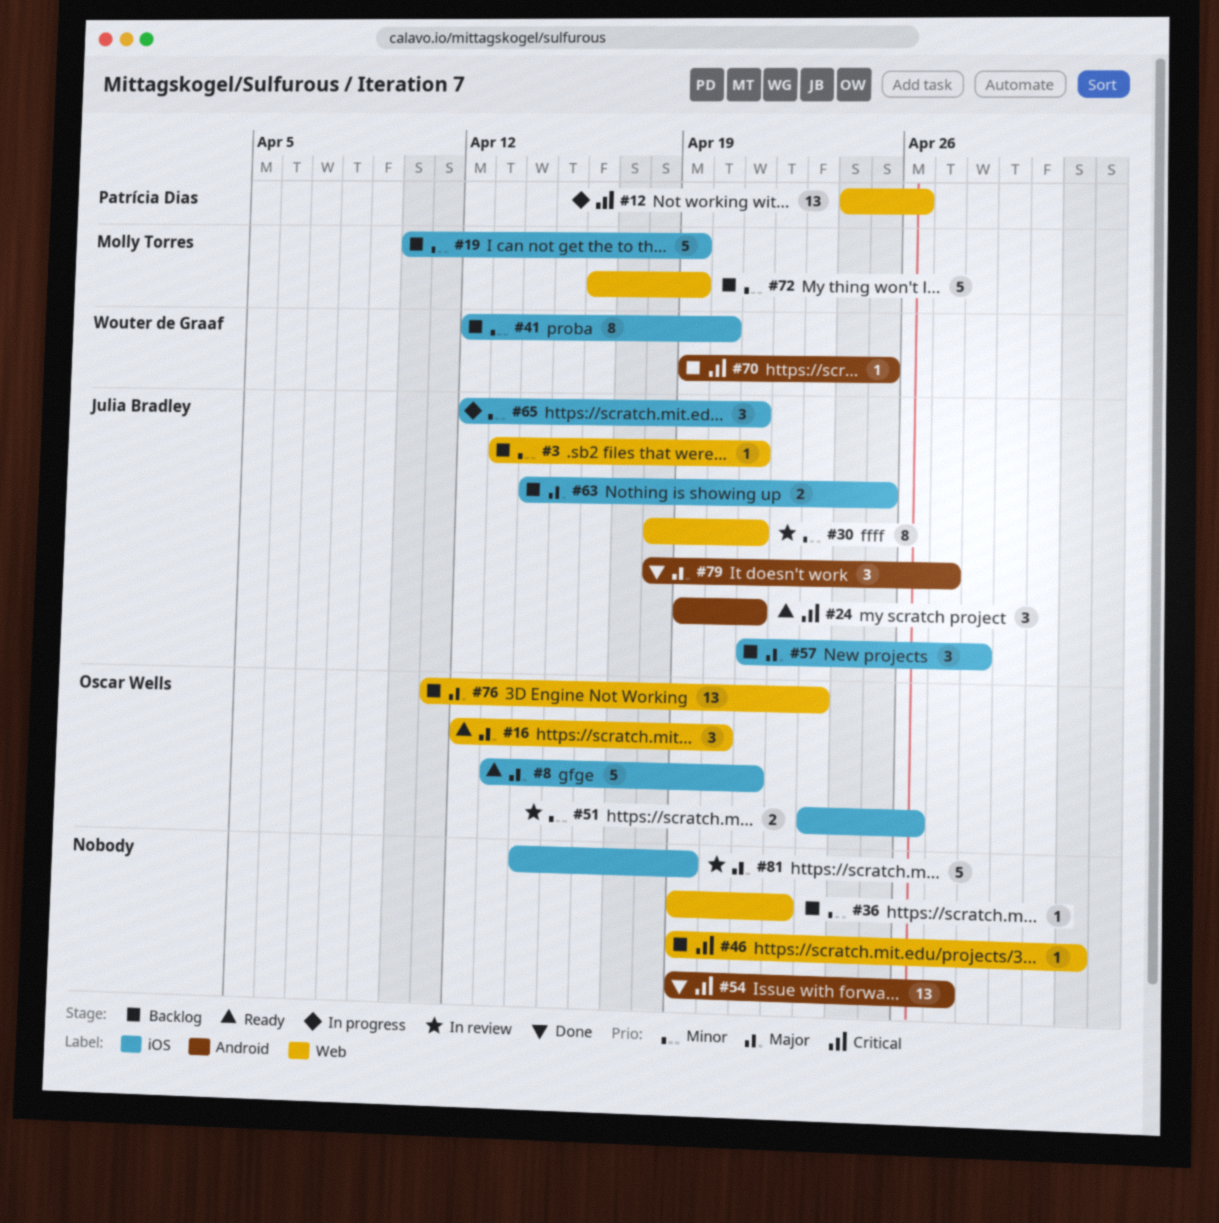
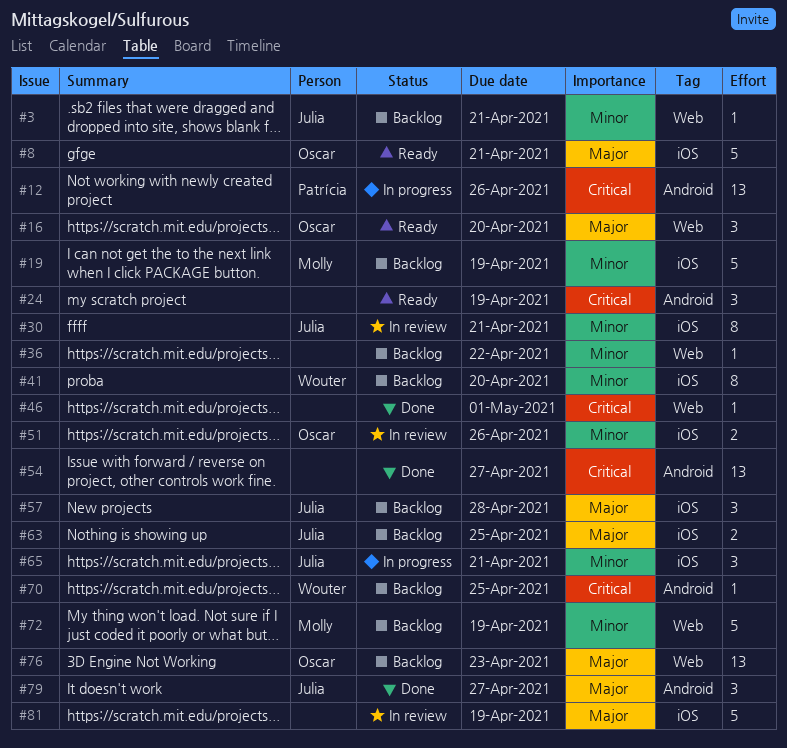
#12, label: Web -> Android
#24, owner: Julia Bradley -> none
#24, due: Apr 21 -> Apr 19
#30, label: Web -> iOS
#46, status: Backlog -> Done

